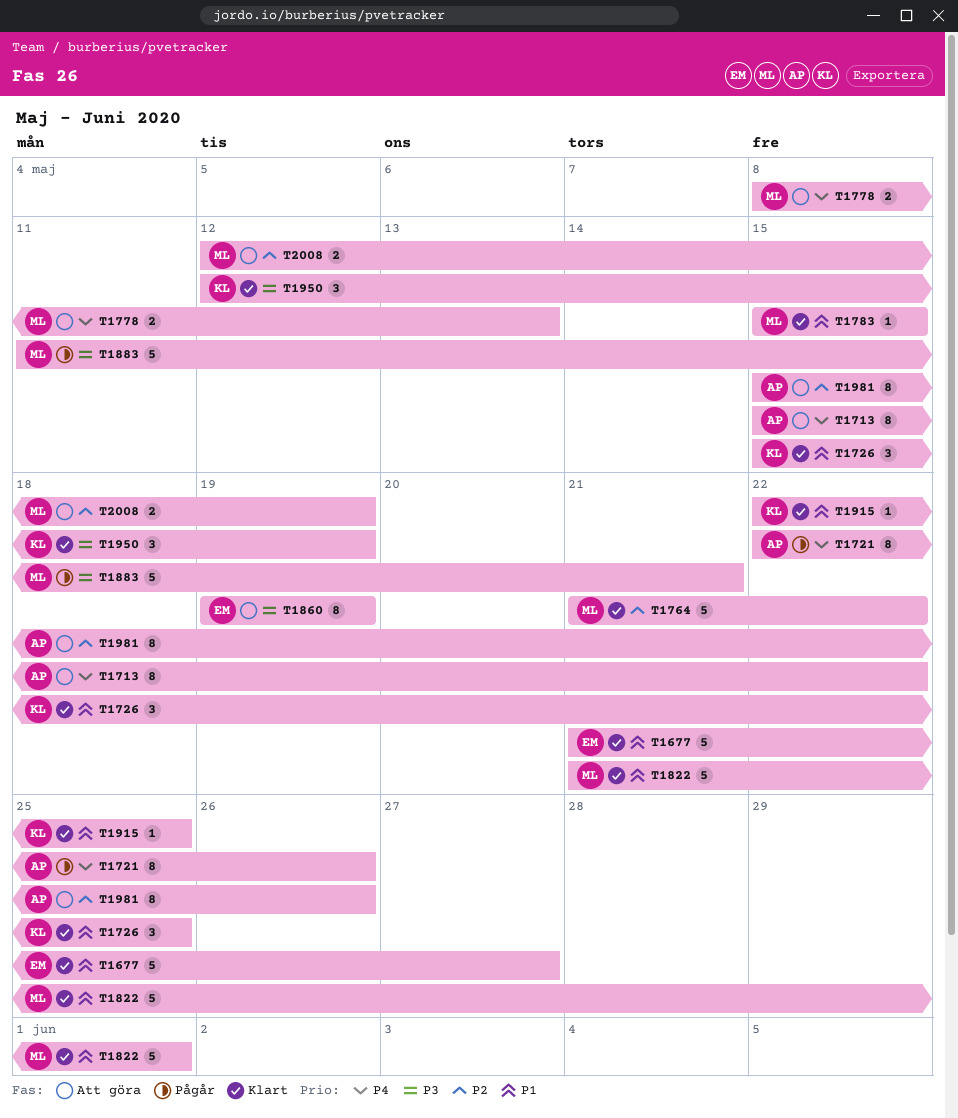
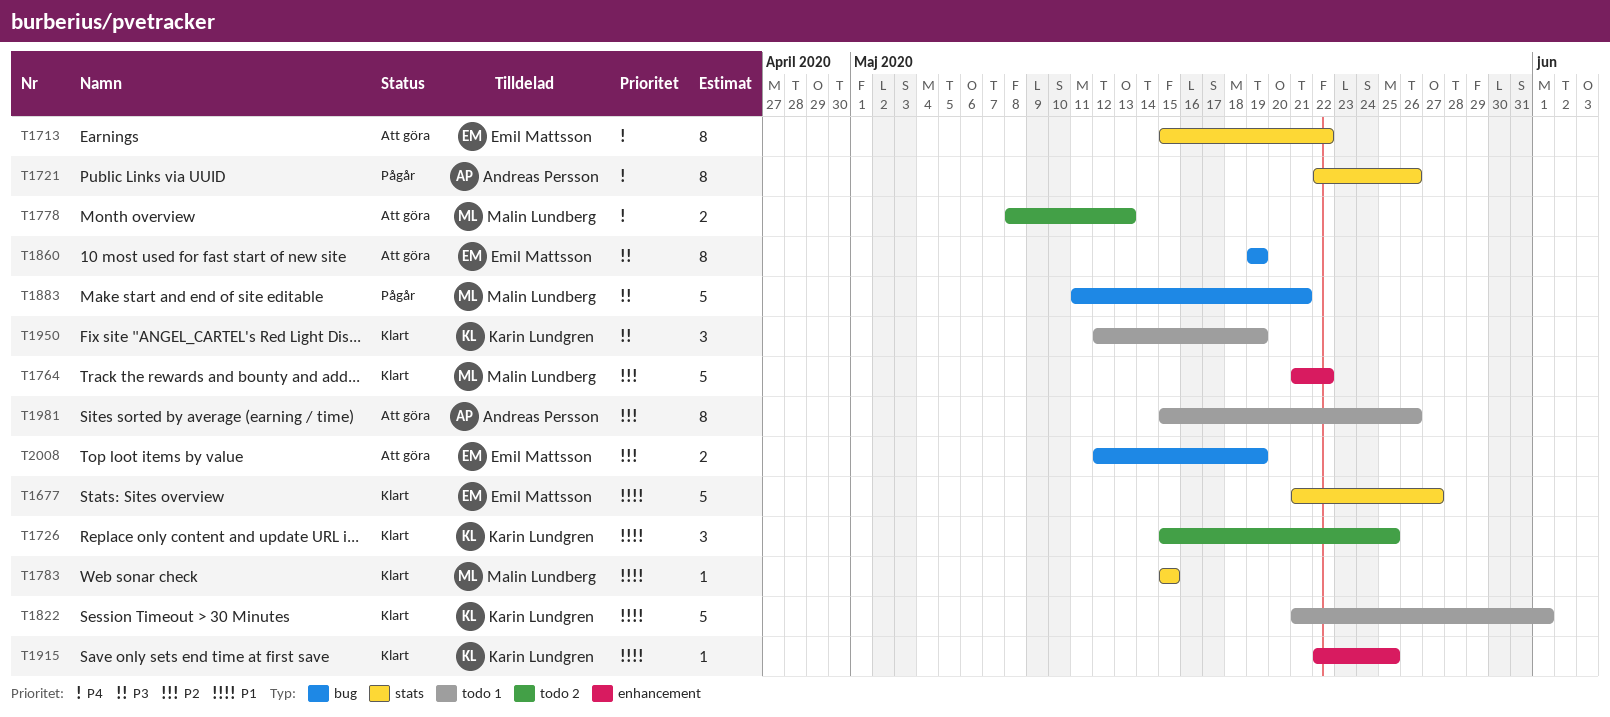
T1713, owner: Andreas Persson -> Emil Mattsson
T1822, owner: Malin Lundberg -> Karin Lundgren
T2008, owner: Malin Lundberg -> Emil Mattsson

